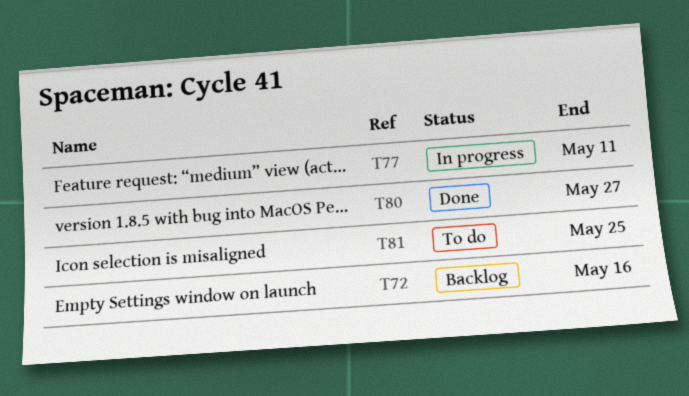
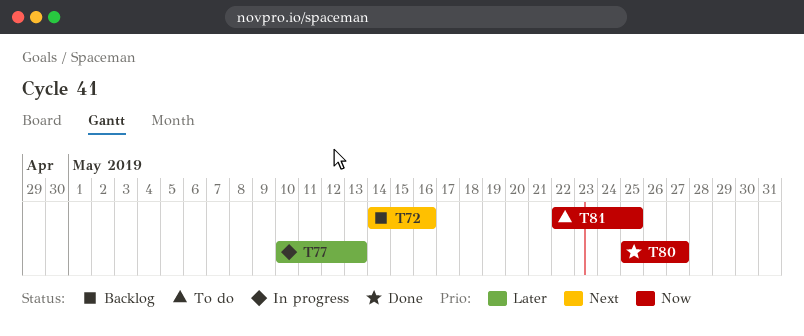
T77, due: May 11 -> May 13

